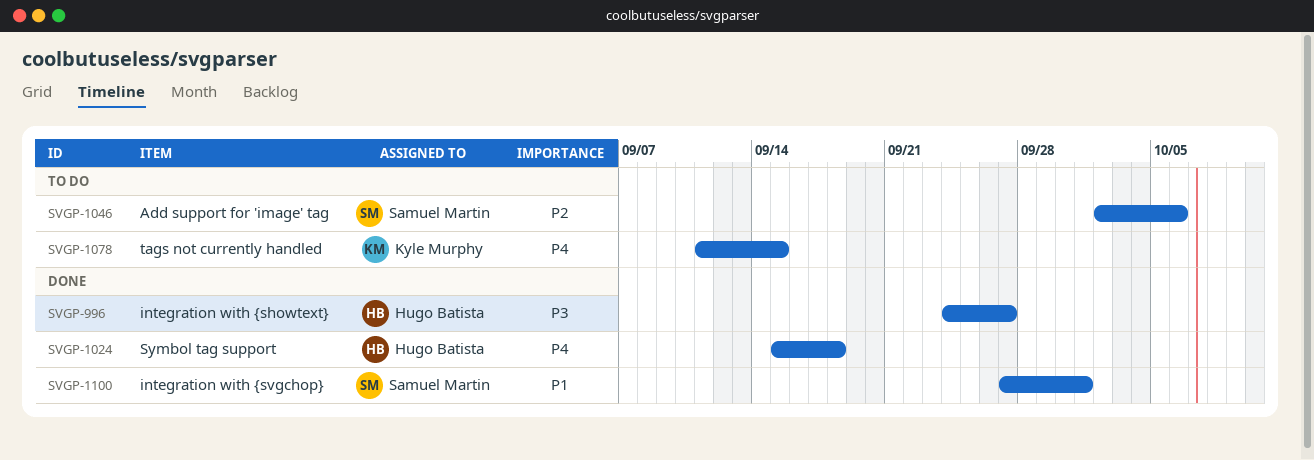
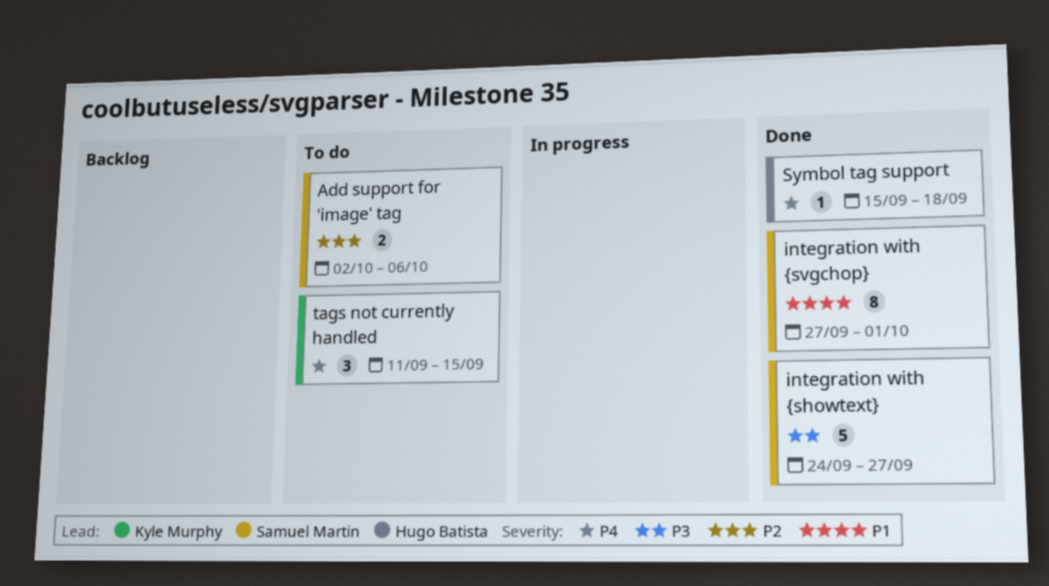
integration with {showtext}, owner: Hugo Batista -> Samuel Martin

